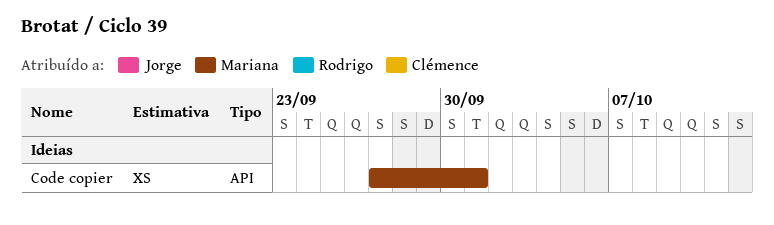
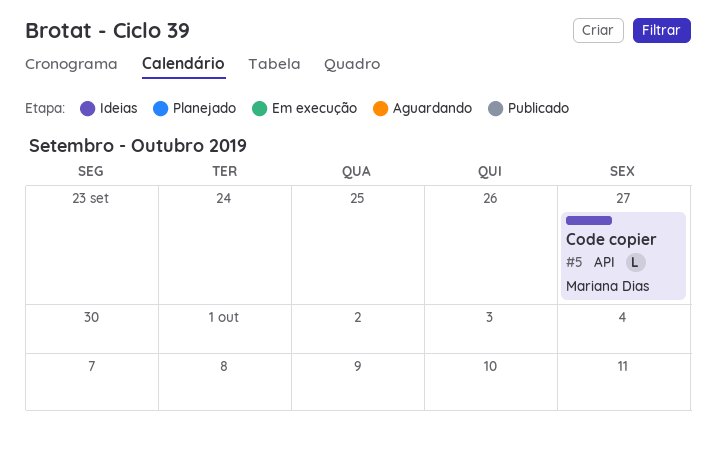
Code copier, estimate: XS -> L
Code copier, due: Oct 1 -> Sep 27

